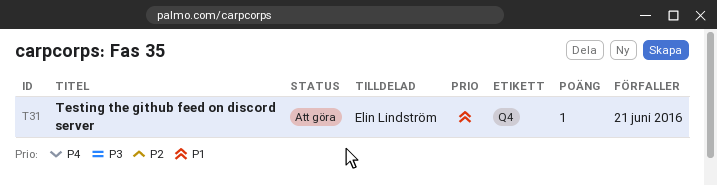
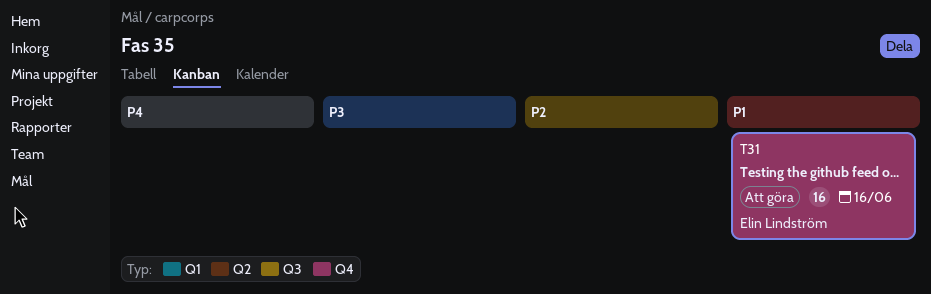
T31, estimate: 1 -> 16
T31, due: Jun 21 -> Jun 16

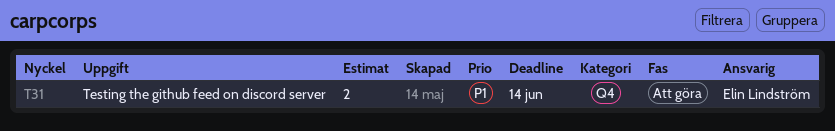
T31, estimate: 16 -> 2
T31, due: Jun 16 -> Jun 14

